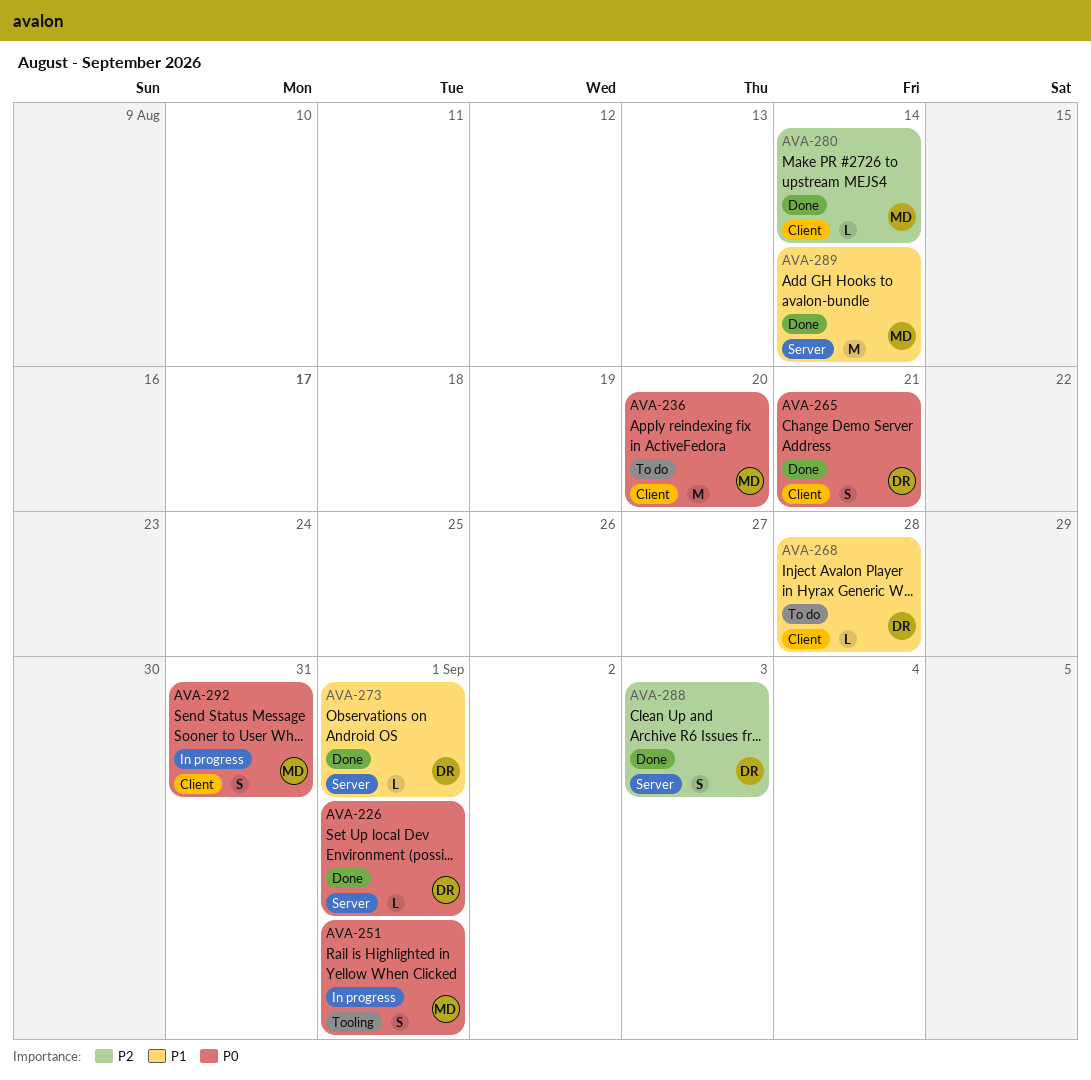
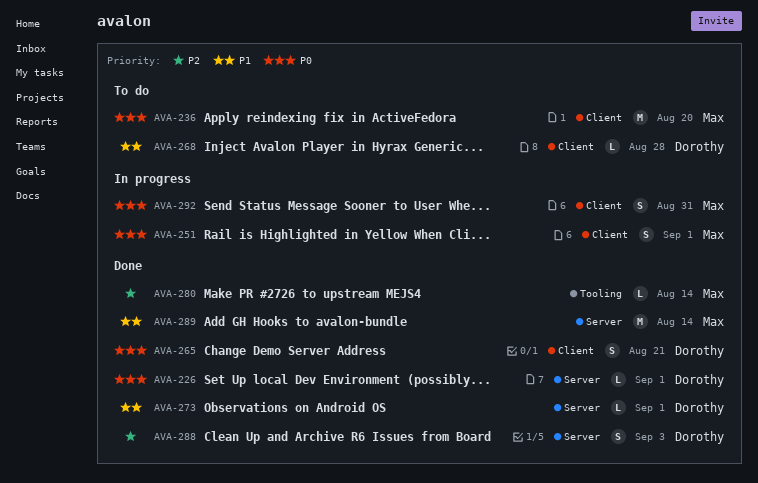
AVA-251, label: Tooling -> Client
AVA-280, label: Client -> Tooling

